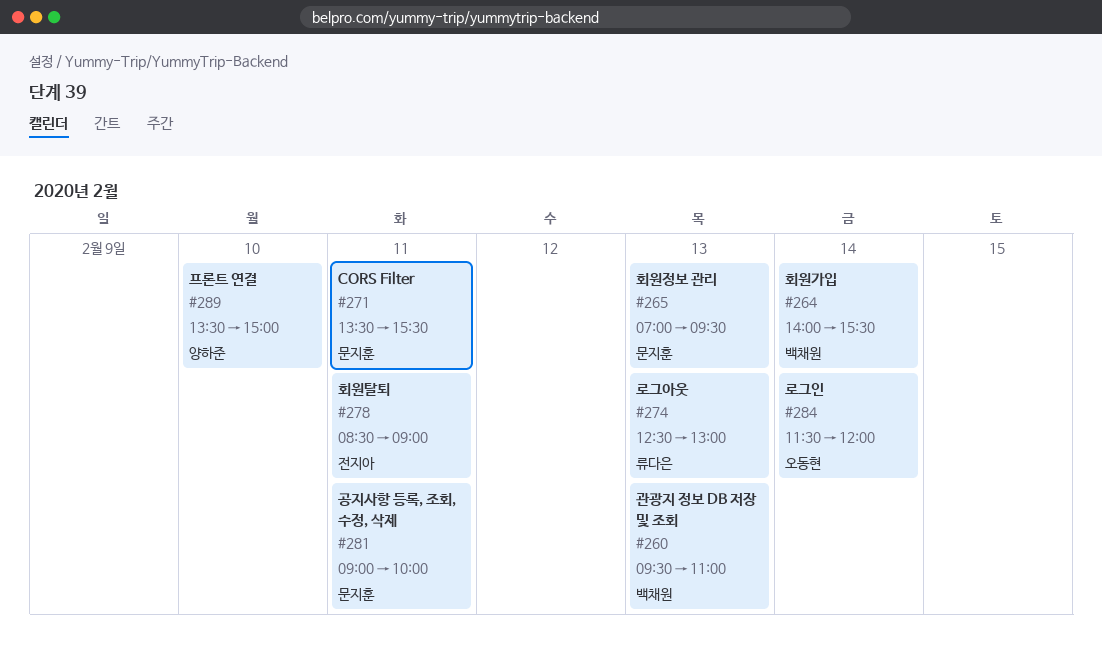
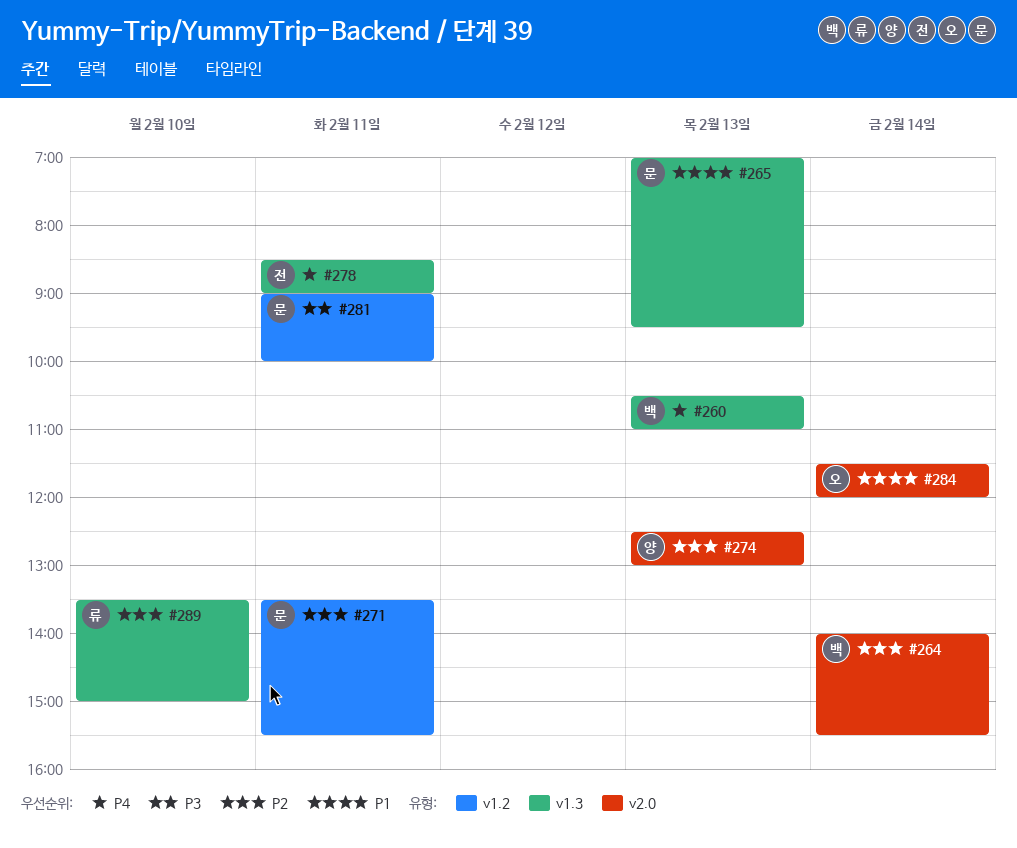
#260, begins: 09:30 -> 10:30
#274, owner: 류다은 -> 양하준
#289, owner: 양하준 -> 류다은

